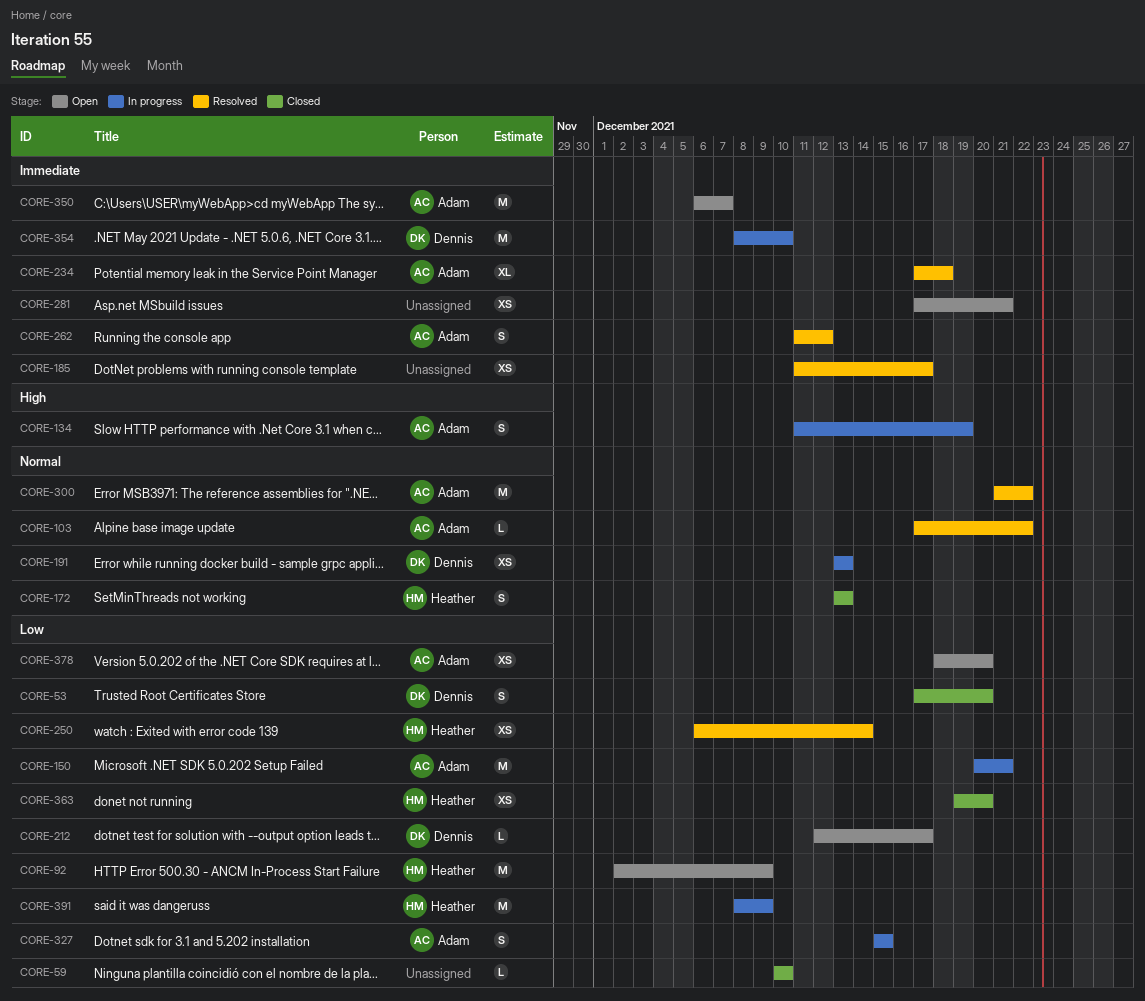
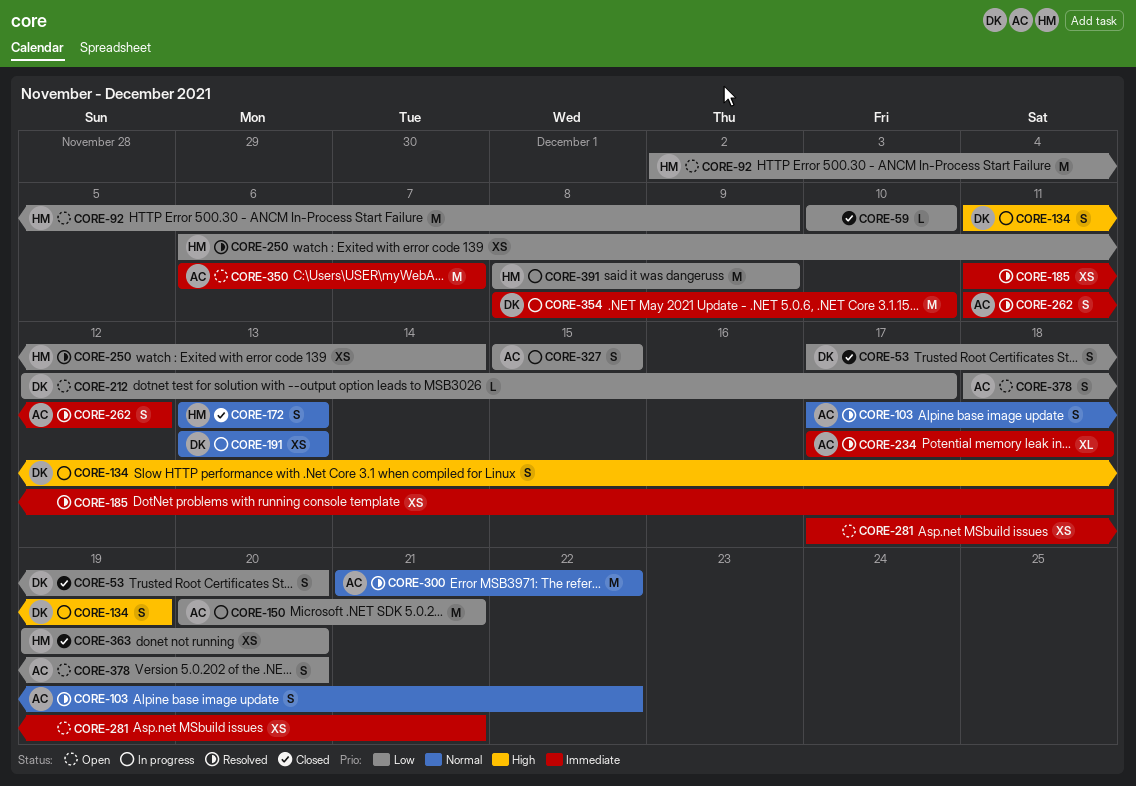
CORE-103, estimate: L -> S
CORE-134, owner: Adam -> Dennis
CORE-185, due: Dec 17 -> Dec 18
CORE-378, estimate: XS -> S

